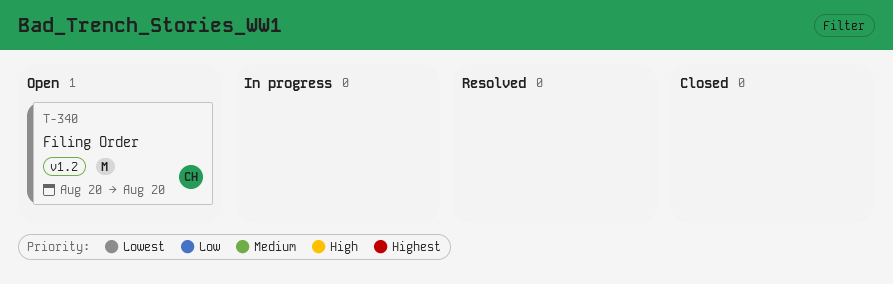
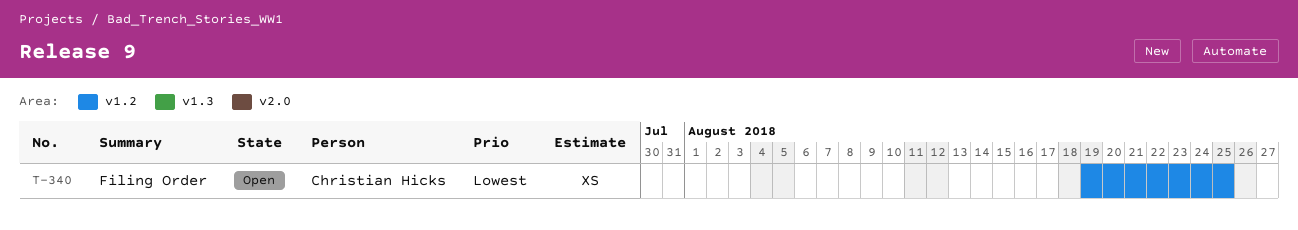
T-340, estimate: M -> XS
T-340, start: Aug 20 -> Aug 19
T-340, due: Aug 20 -> Aug 25

